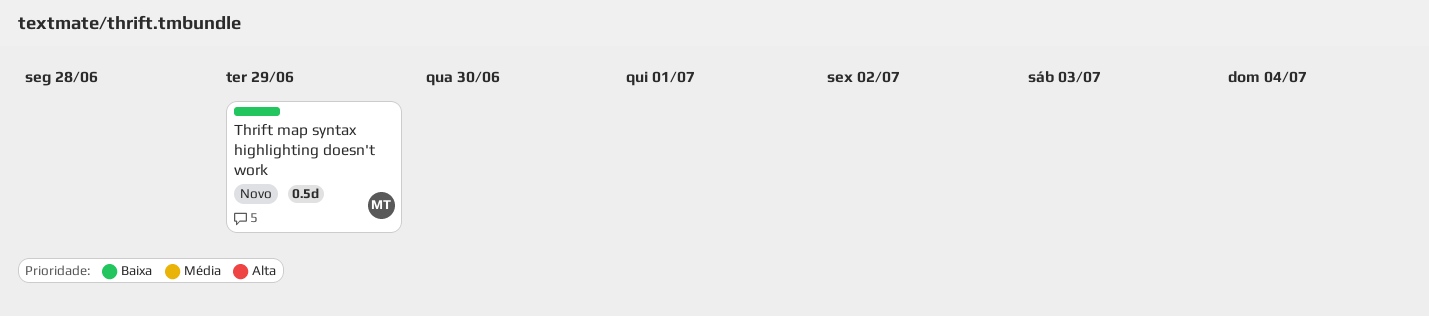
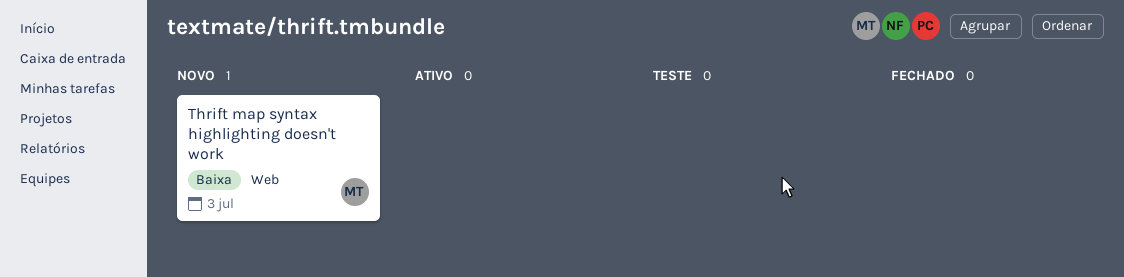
Thrift map syntax highlighting doesn't work, due: Jun 29 -> Jul 3

